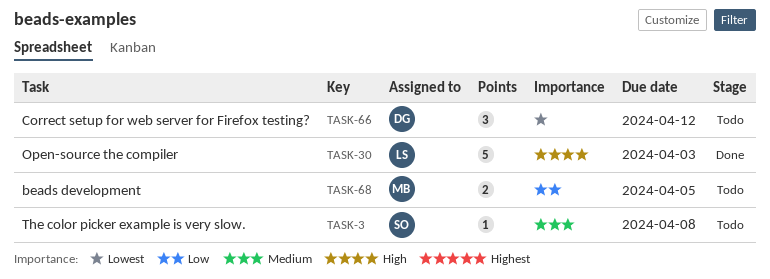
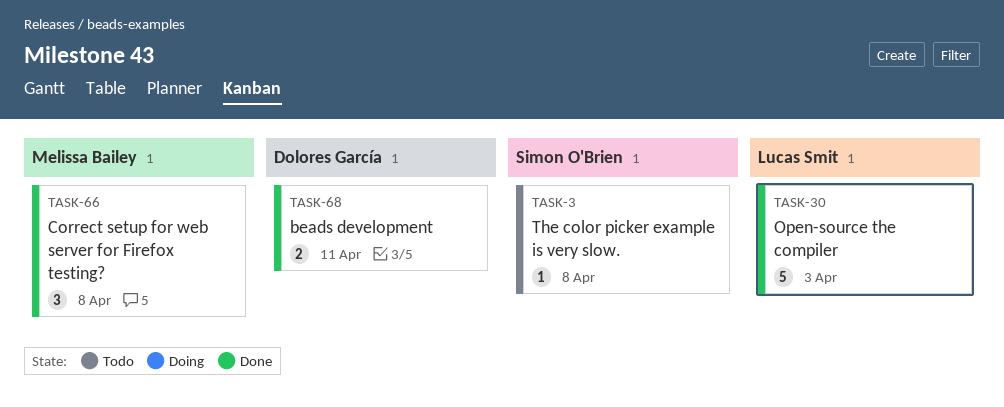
TASK-66, status: Todo -> Done
TASK-66, owner: Dolores García -> Melissa Bailey
TASK-66, due: Apr 12 -> Apr 8
TASK-68, status: Todo -> Done
TASK-68, owner: Melissa Bailey -> Dolores García
TASK-68, due: Apr 5 -> Apr 11

